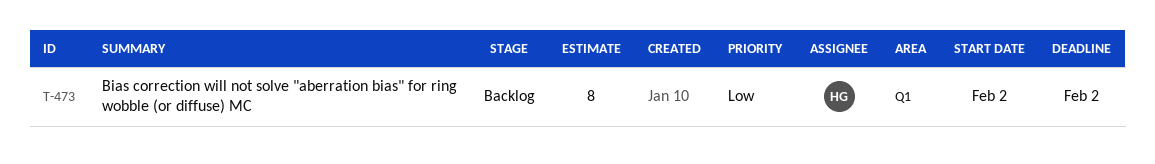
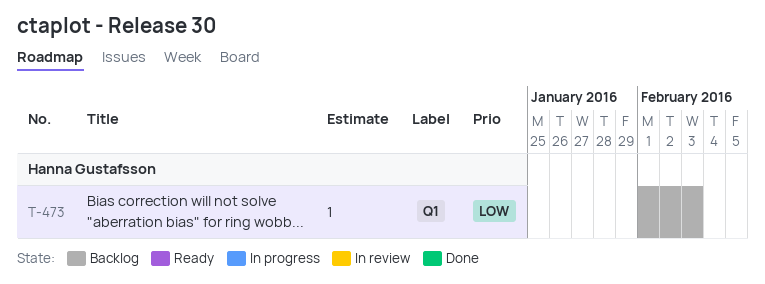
T-473, estimate: 8 -> 1
T-473, start: Feb 2 -> Feb 1
T-473, due: Feb 2 -> Feb 3

